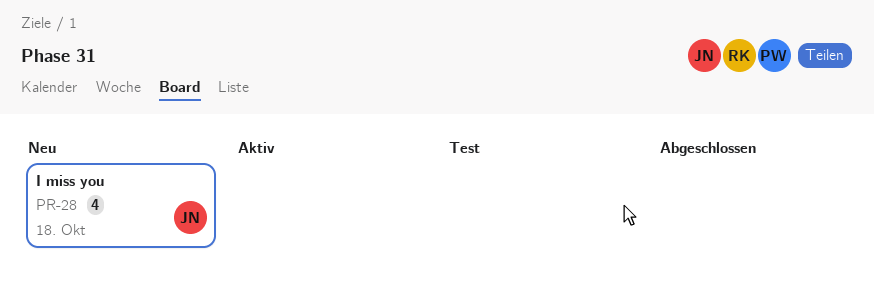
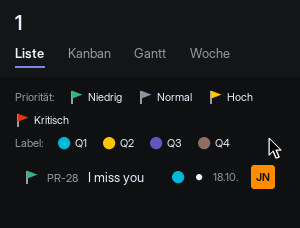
PR-28, estimate: 4 -> 1

